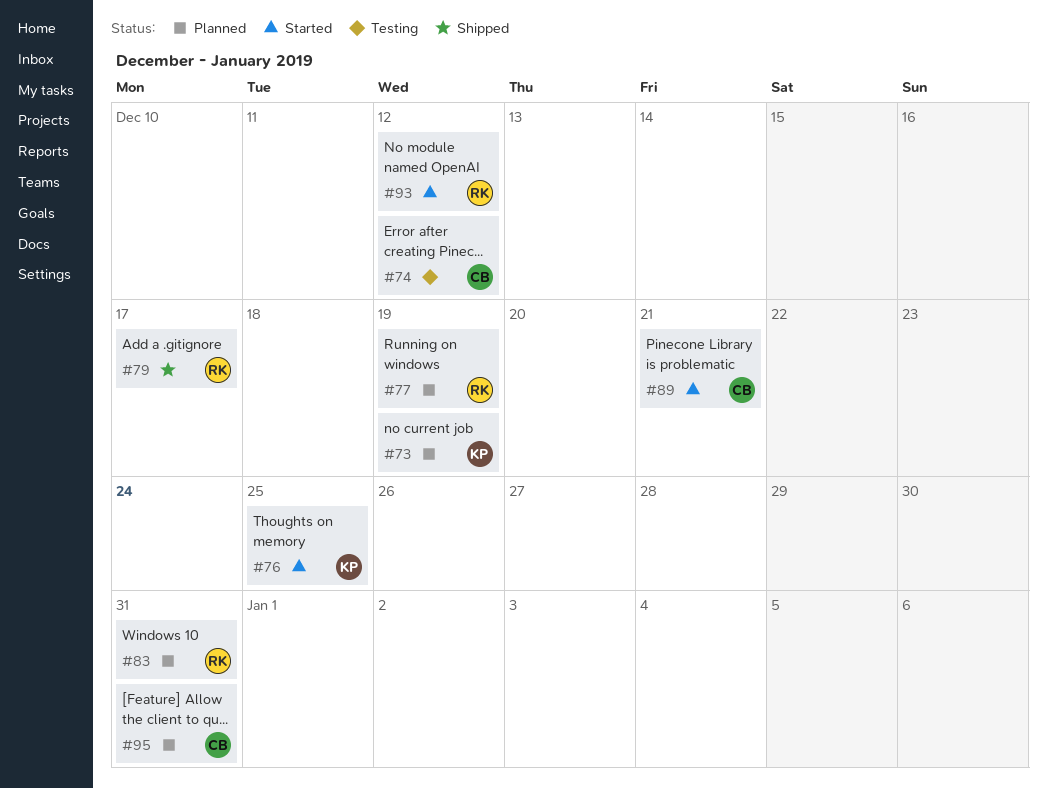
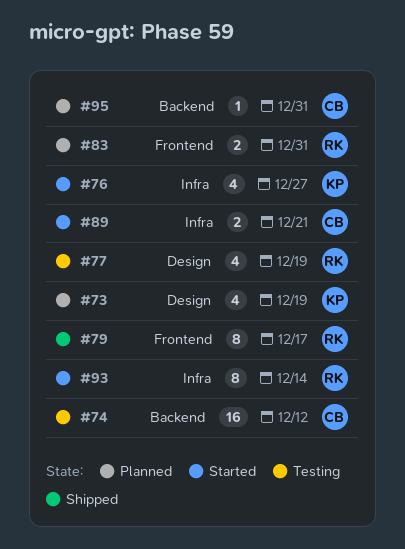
#76, due: Dec 25 -> Dec 27
#77, status: Planned -> Testing
#93, due: Dec 12 -> Dec 14

